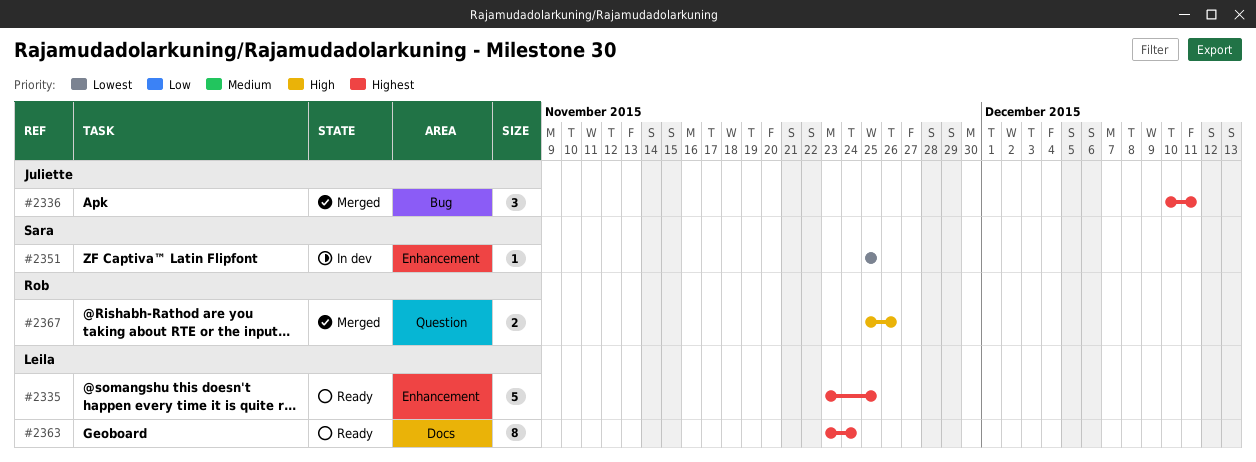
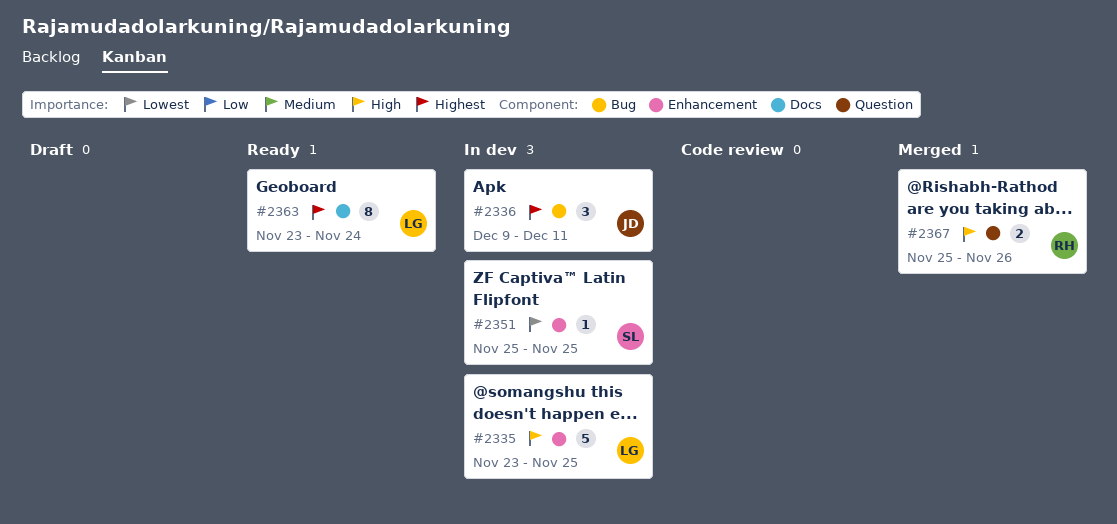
#2335, status: Ready -> In dev
#2335, priority: Highest -> High
#2336, status: Merged -> In dev
#2336, start: Dec 10 -> Dec 9

